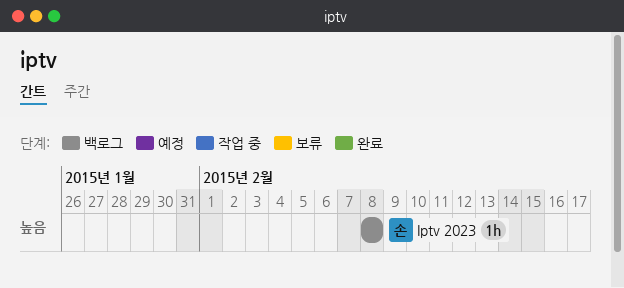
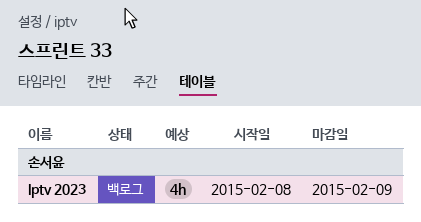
Iptv 2023, estimate: 1h -> 4h
Iptv 2023, due: Feb 8 -> Feb 9

